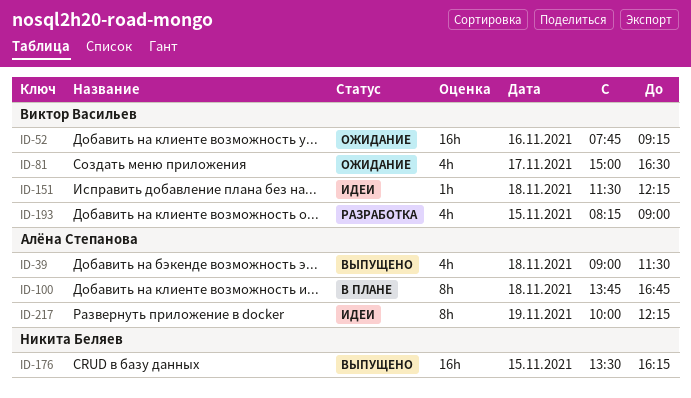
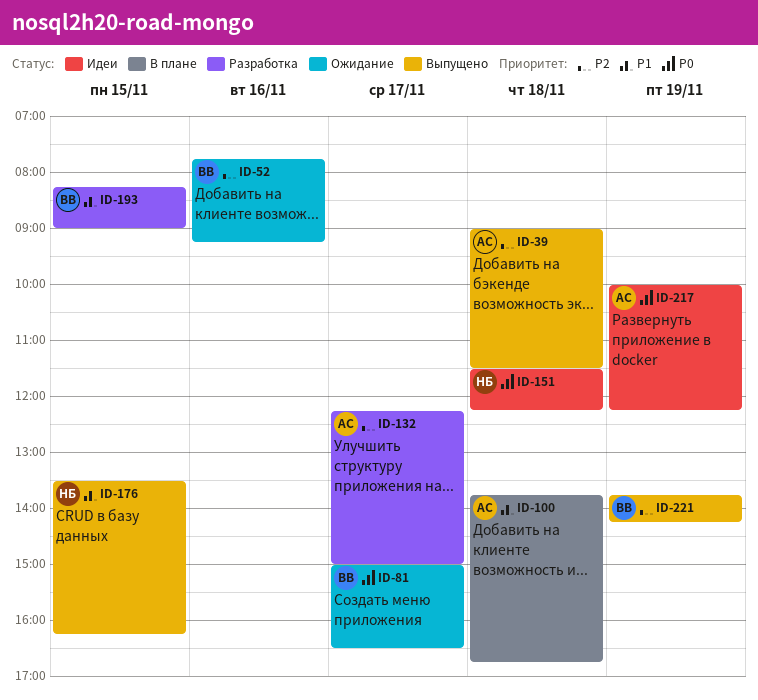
ID-132: none -> present
ID-151, owner: Виктор Васильев -> Никита Беляев
ID-221: none -> present

